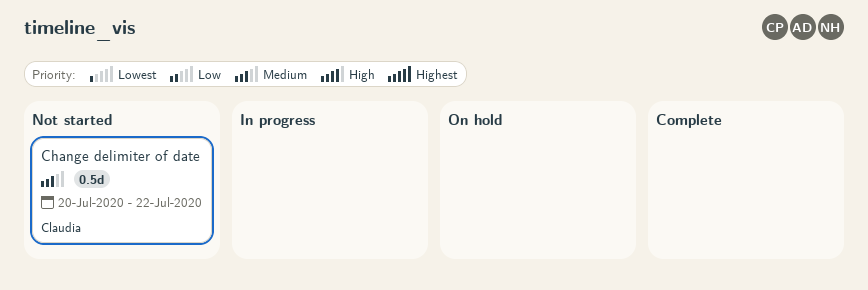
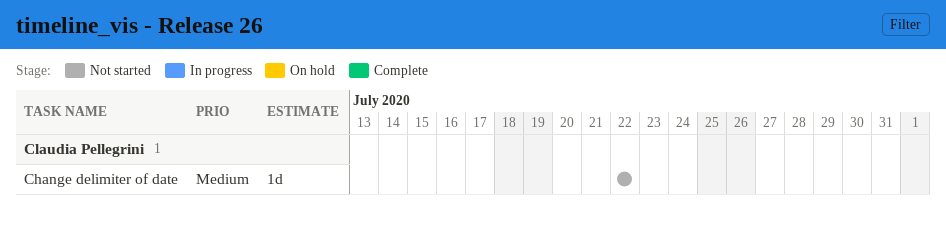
Change delimiter of date, estimate: 0.5d -> 1d
Change delimiter of date, start: Jul 20 -> Jul 22

